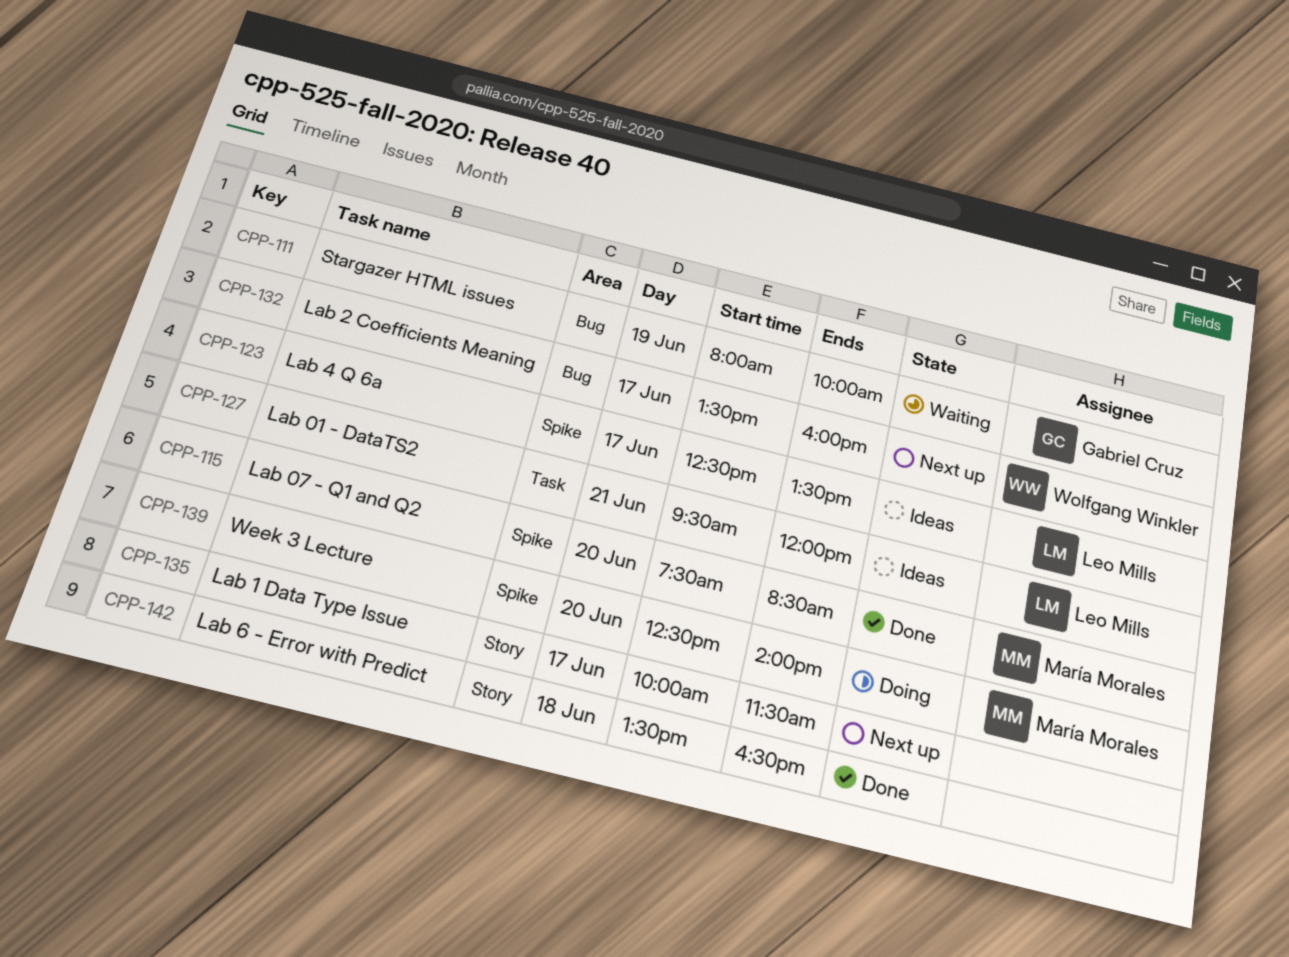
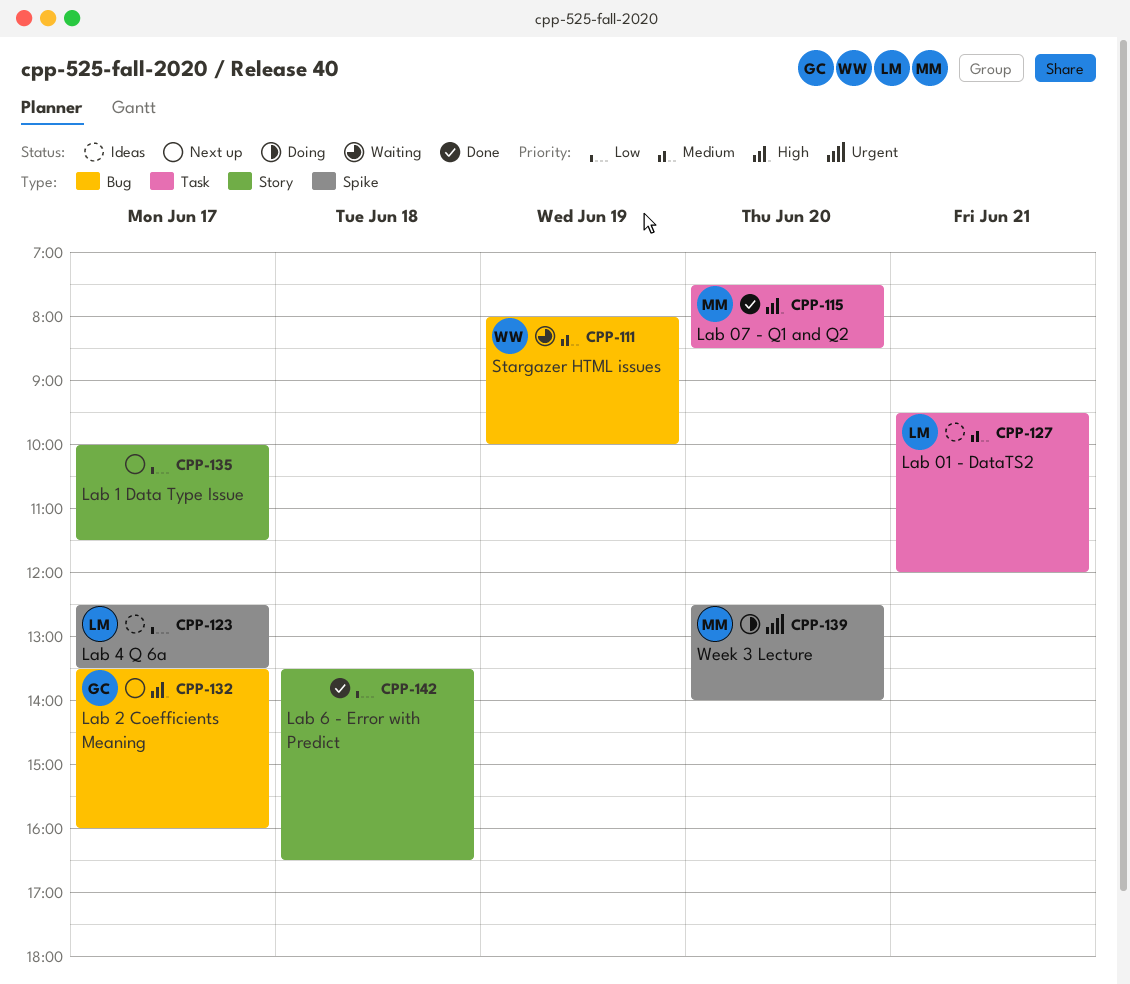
CPP-111, owner: Gabriel Cruz -> Wolfgang Winkler
CPP-115, label: Spike -> Task
CPP-132, owner: Wolfgang Winkler -> Gabriel Cruz

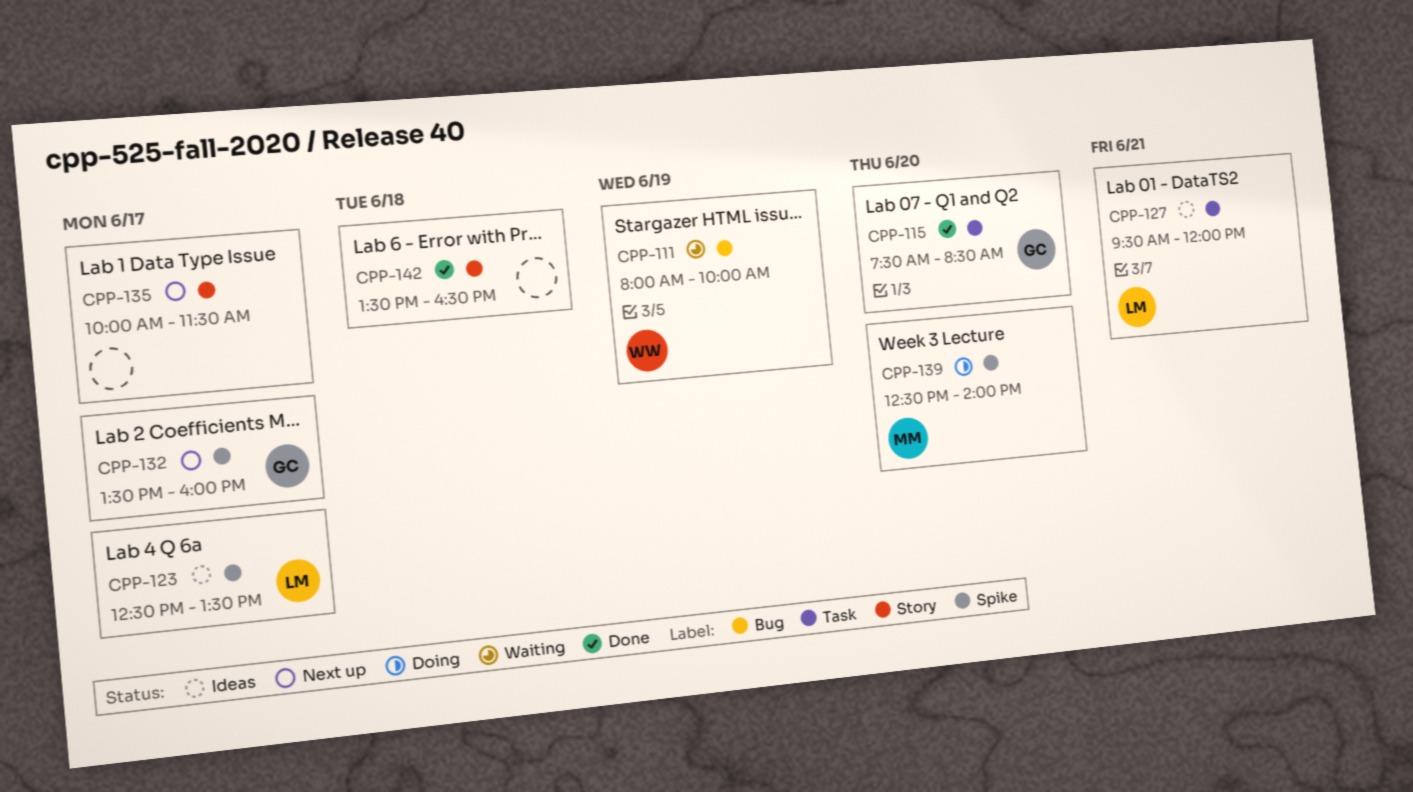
CPP-115, owner: MM -> GC
CPP-132, label: Bug -> Spike

